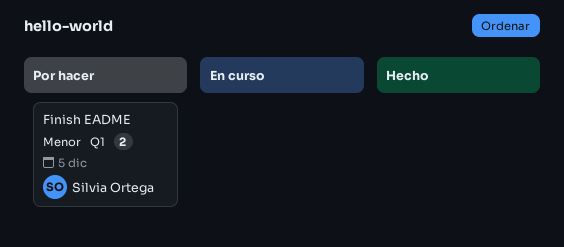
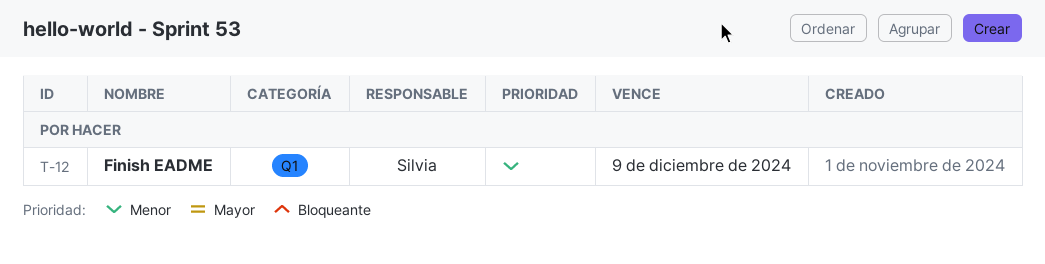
Finish EADME, due: Dec 5 -> Dec 9

